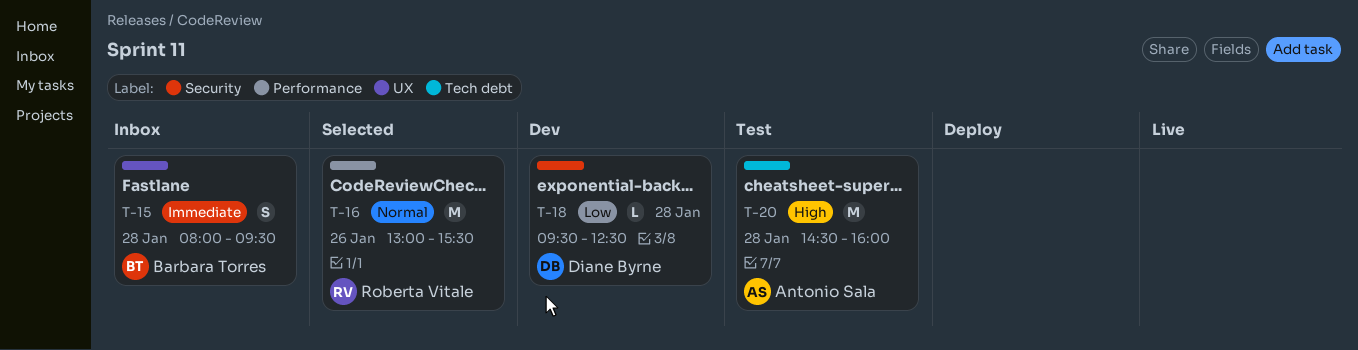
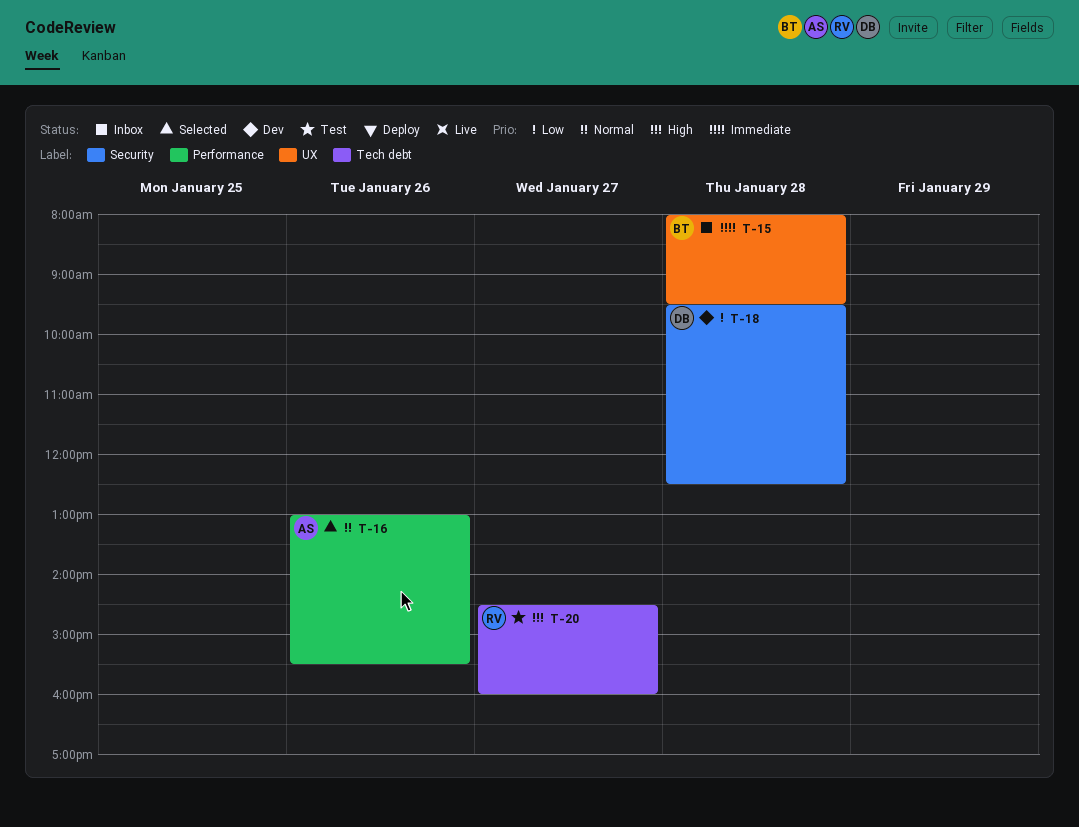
T-16, owner: Roberta Vitale -> Antonio Sala
T-20, owner: Antonio Sala -> Roberta Vitale
T-20, day: Jan 28 -> Jan 27

